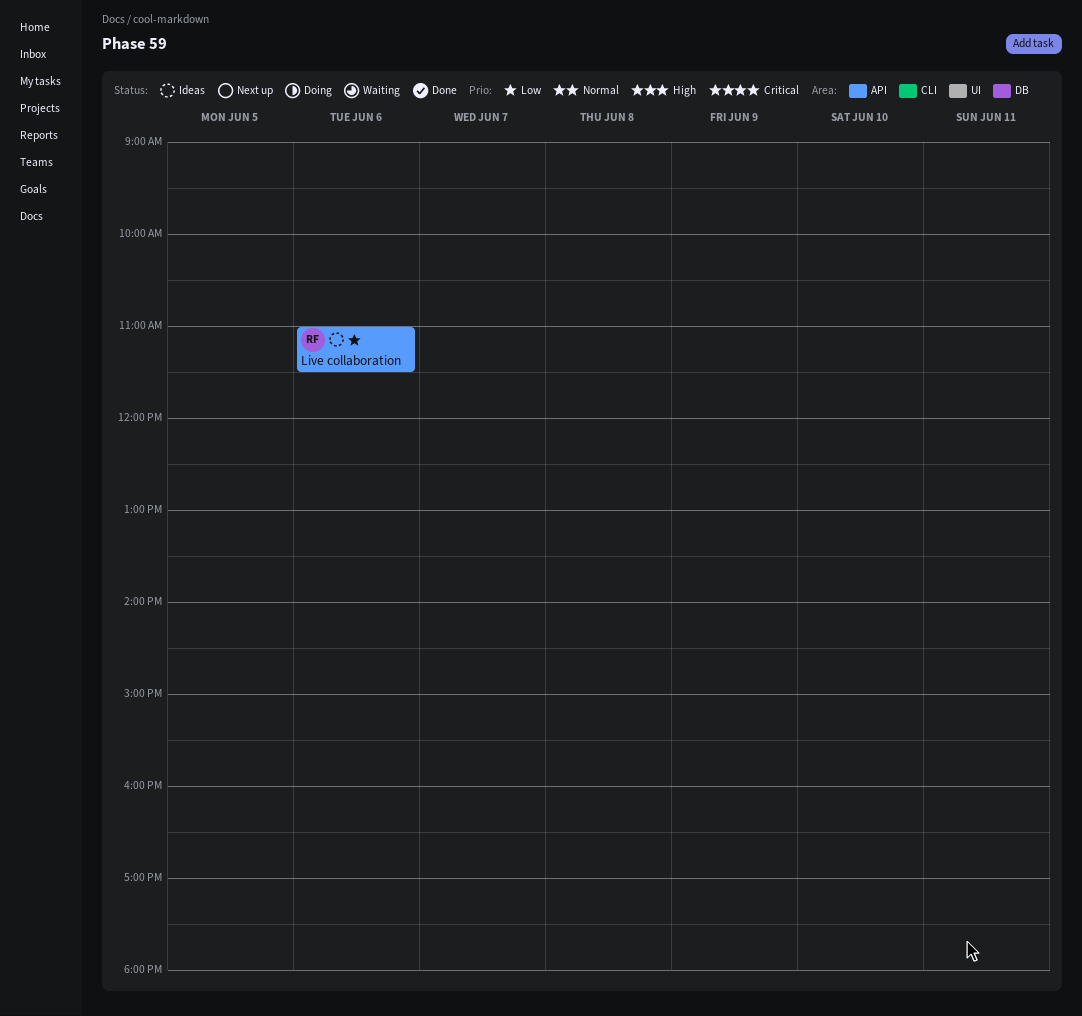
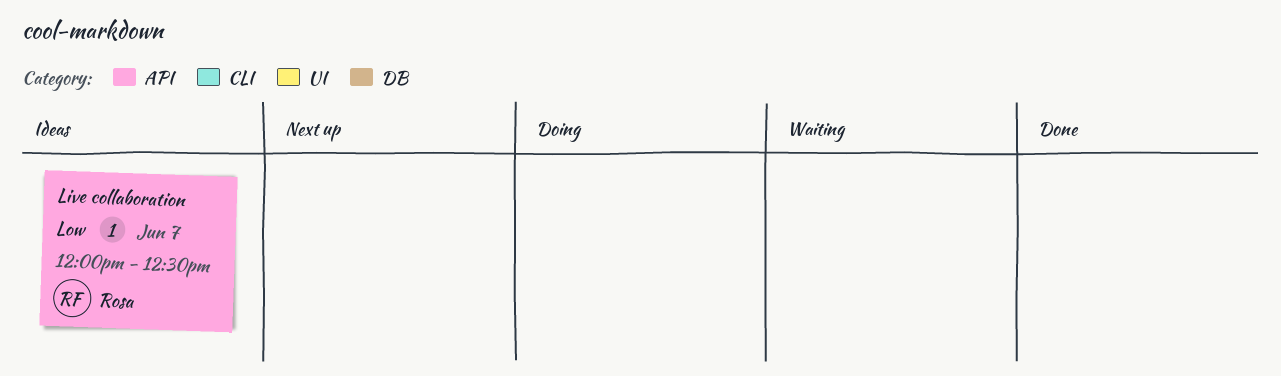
Live collaboration, day: Jun 6 -> Jun 7
Live collaboration, begins: 11:00 -> 12:00
Live collaboration, ends: 11:30 -> 12:30

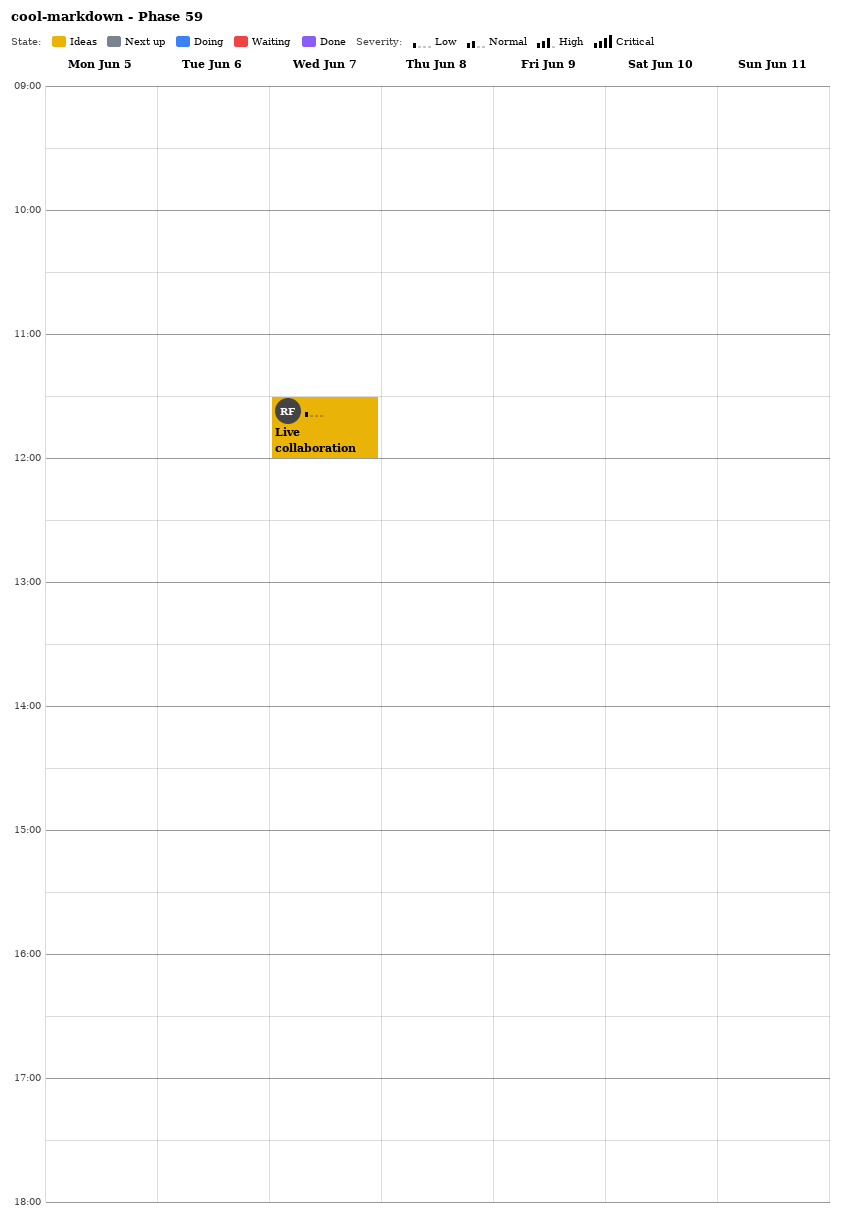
Live collaboration, begins: 12:00 -> 11:30
Live collaboration, ends: 12:30 -> 12:00

